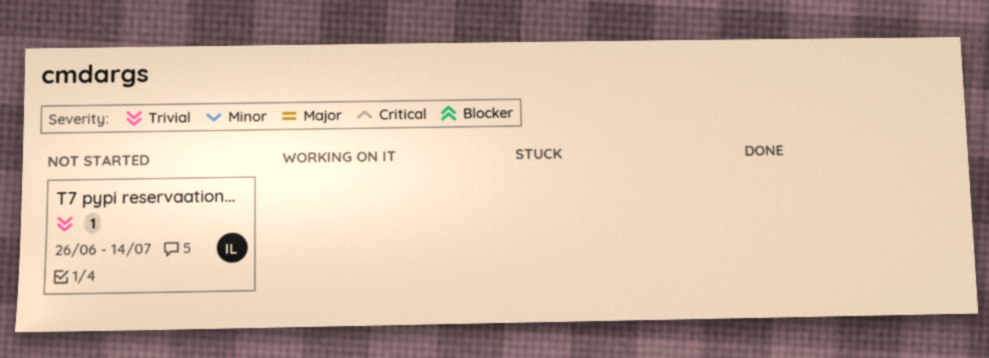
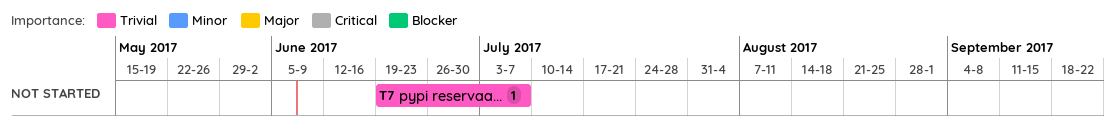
T7, start: Jun 26 -> Jun 19
T7, due: Jul 14 -> Jul 7

